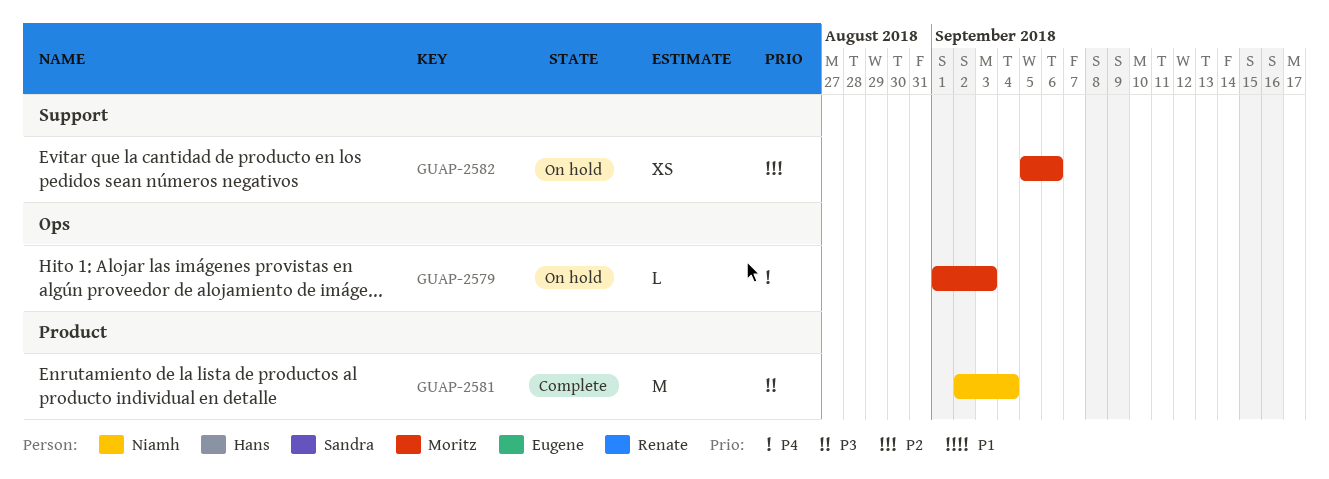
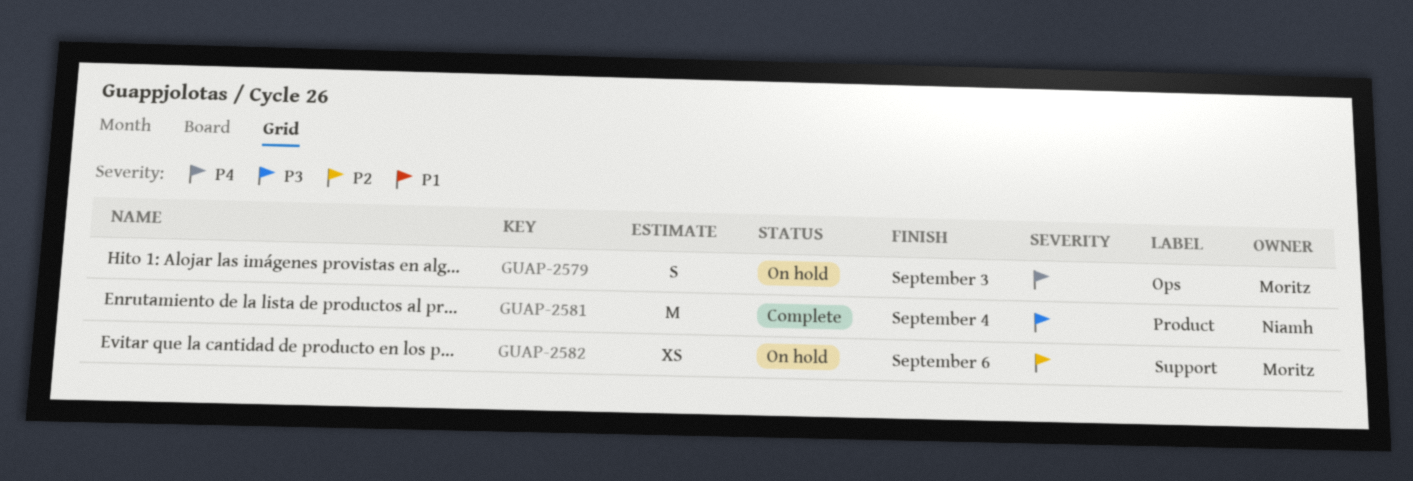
GUAP-2579, estimate: L -> S

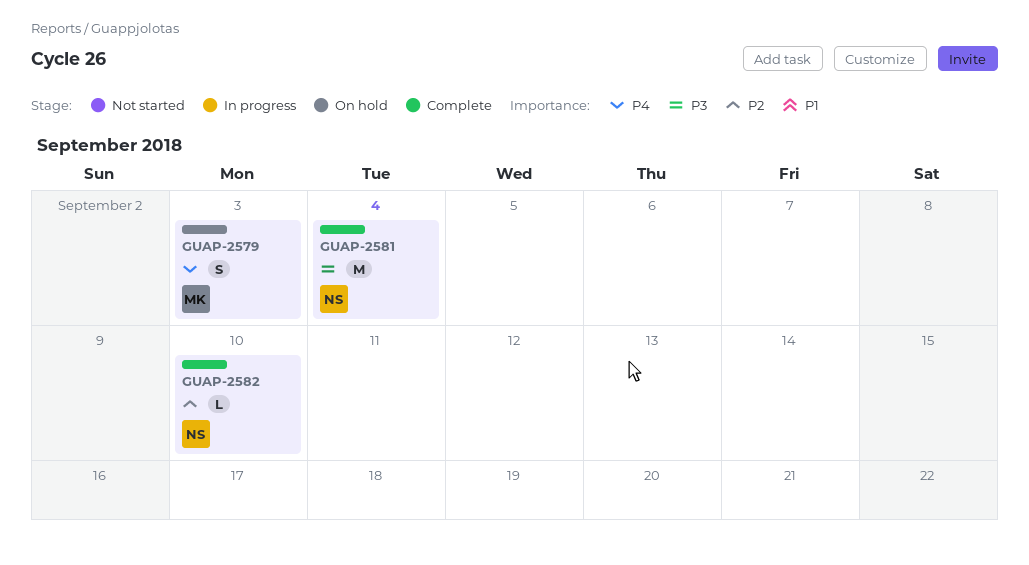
GUAP-2582, status: On hold -> Complete
GUAP-2582, owner: Moritz -> Niamh
GUAP-2582, estimate: XS -> L
GUAP-2582, due: Sep 6 -> Sep 10

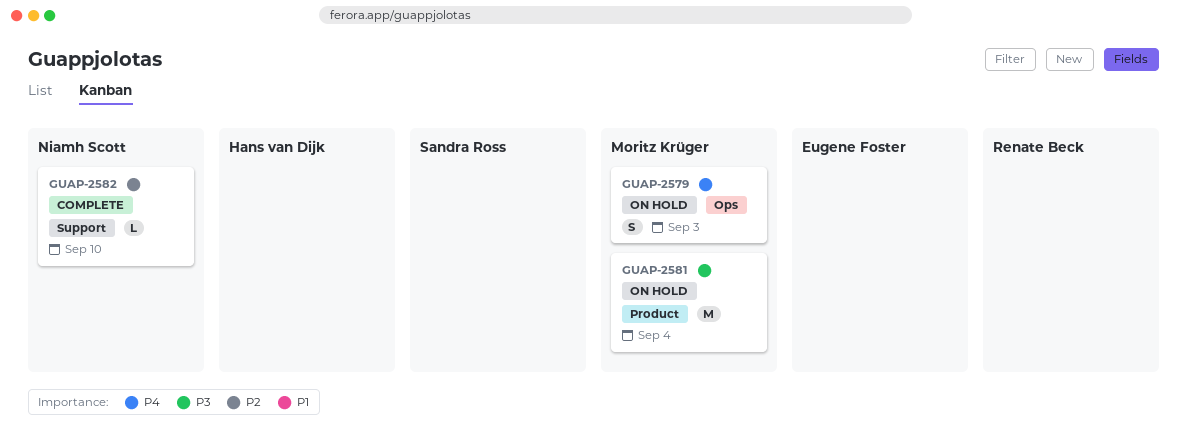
GUAP-2581, status: Complete -> On hold
GUAP-2581, owner: Niamh Scott -> Moritz Krüger

